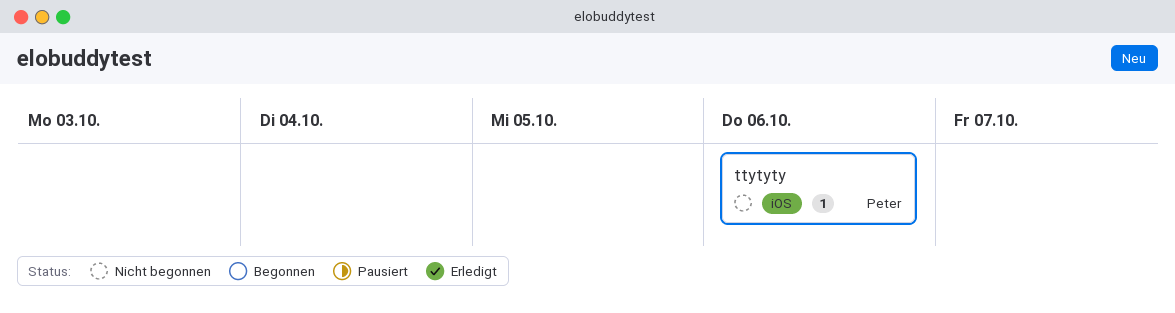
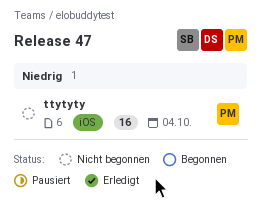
ttytyty, estimate: 1 -> 16
ttytyty, due: Oct 6 -> Oct 4

